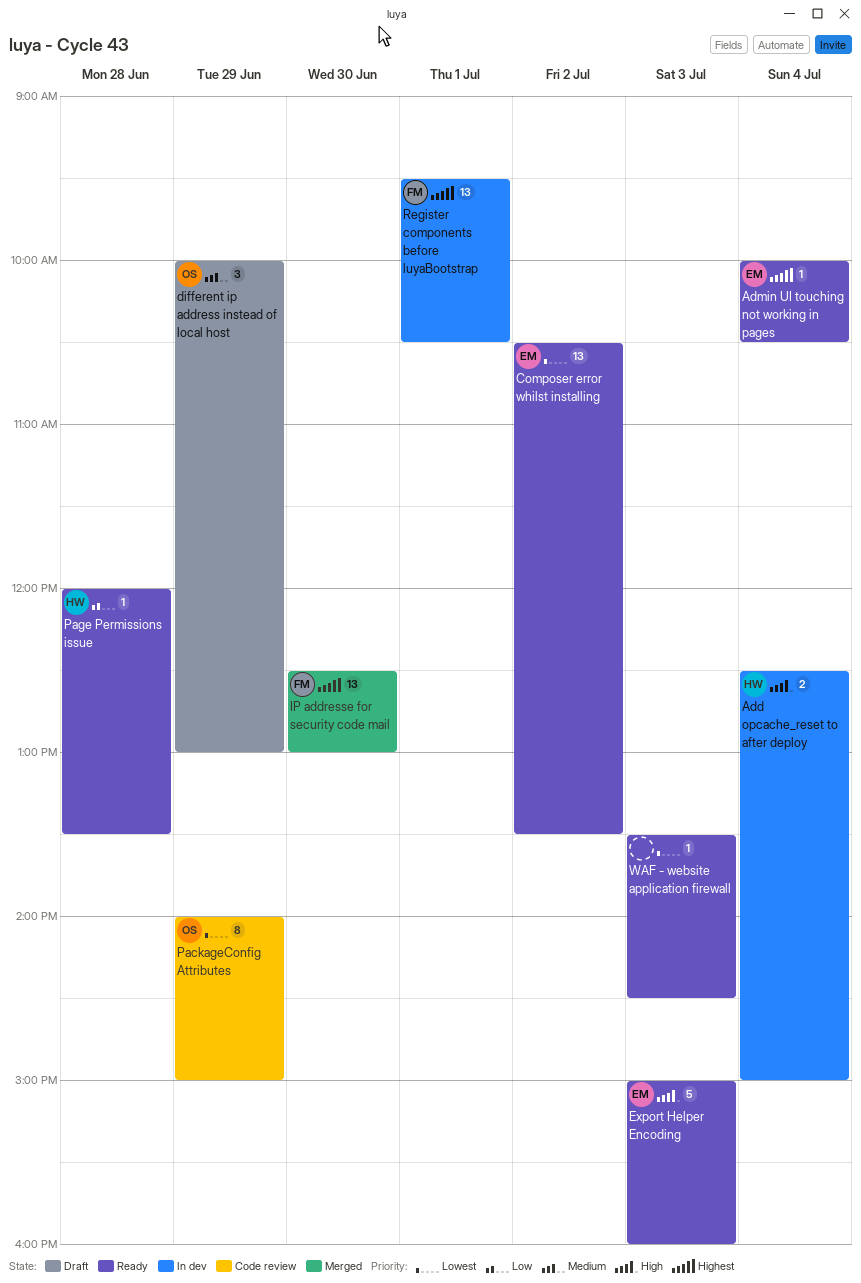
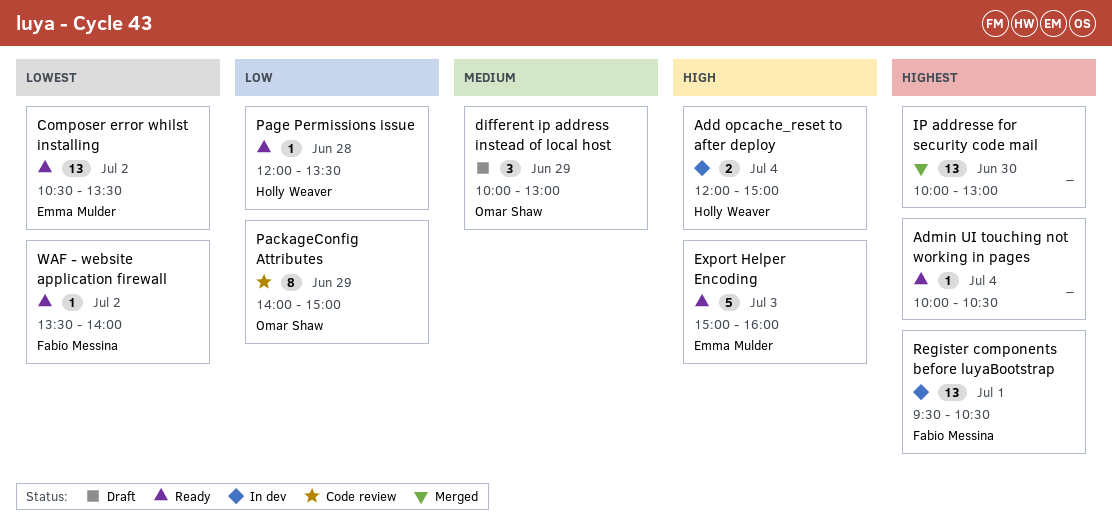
Add opcache_reset to after deploy, begins: 12:30 -> 12:00
Admin UI touching not working in pages, owner: Emma Mulder -> none
IP addresse for security code mail, owner: Fabio Messina -> none
IP addresse for security code mail, begins: 12:30 -> 10:00
PackageConfig Attributes, priority: Lowest -> Low
WAF - website application firewall, owner: none -> Fabio Messina
WAF - website application firewall, day: Jul 3 -> Jul 2
WAF - website application firewall, ends: 14:30 -> 14:00

